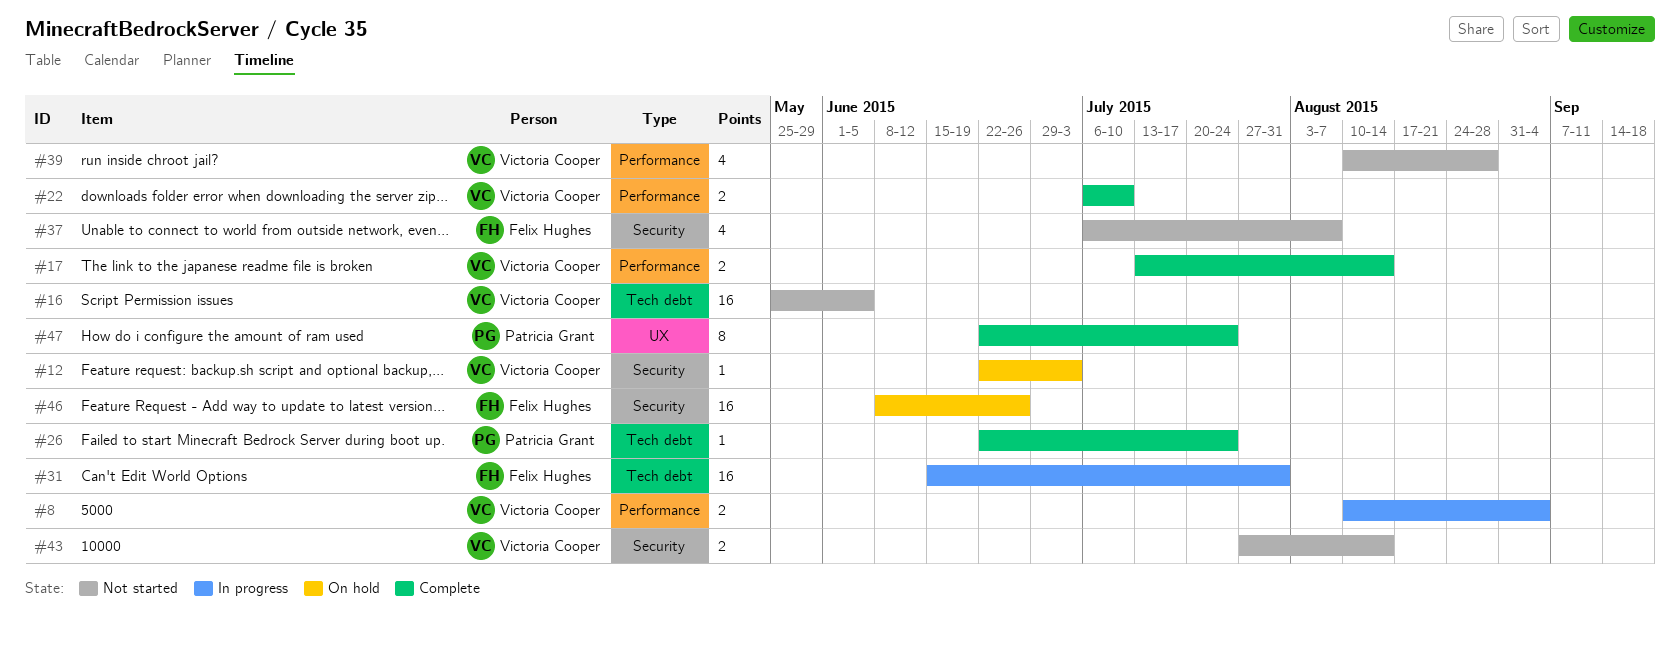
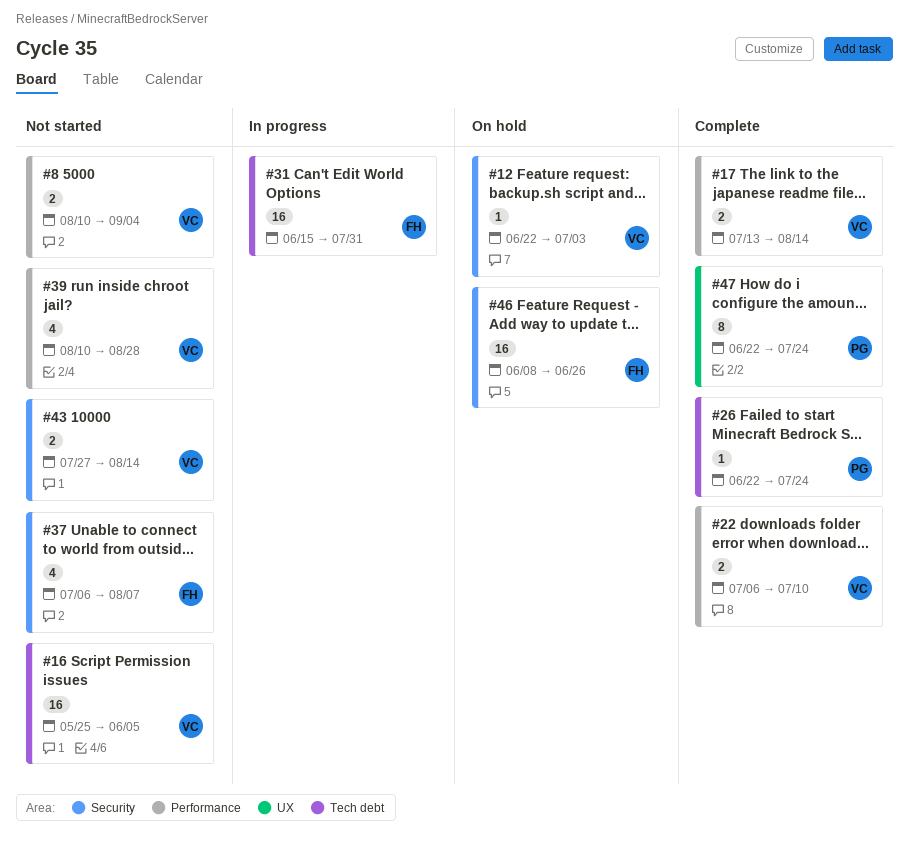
#8, status: In progress -> Not started

